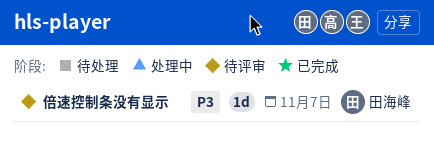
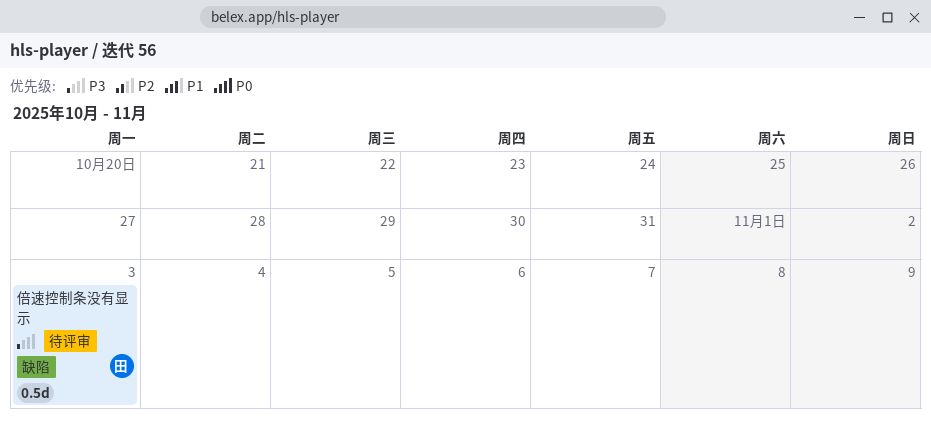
倍速控制条没有显示, estimate: 1d -> 0.5d
倍速控制条没有显示, due: Nov 7 -> Nov 3

